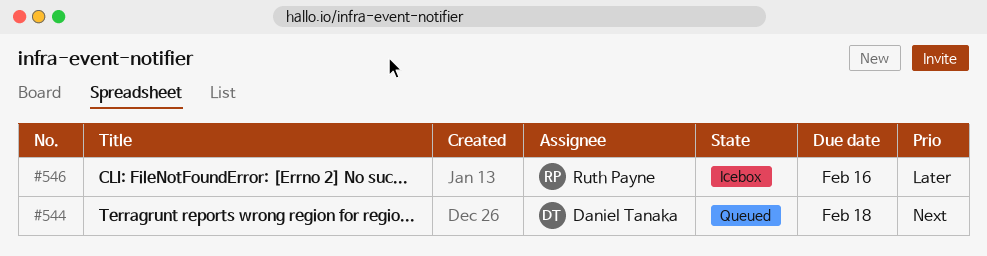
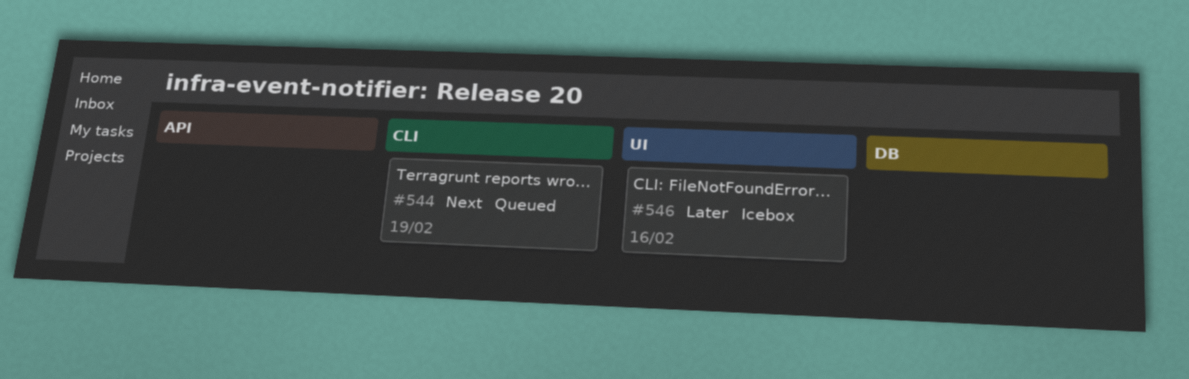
#544, due: Feb 18 -> Feb 19

